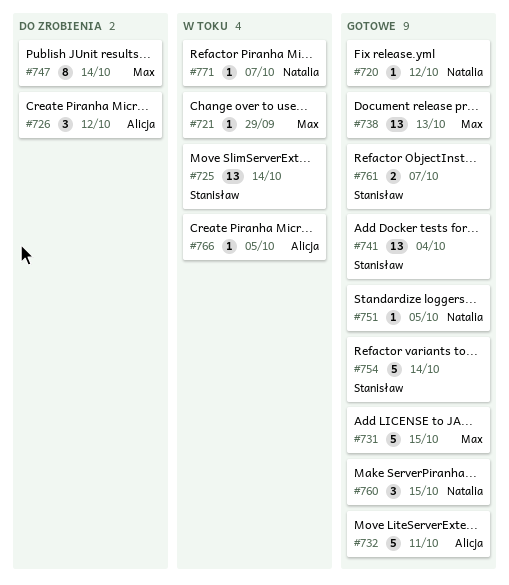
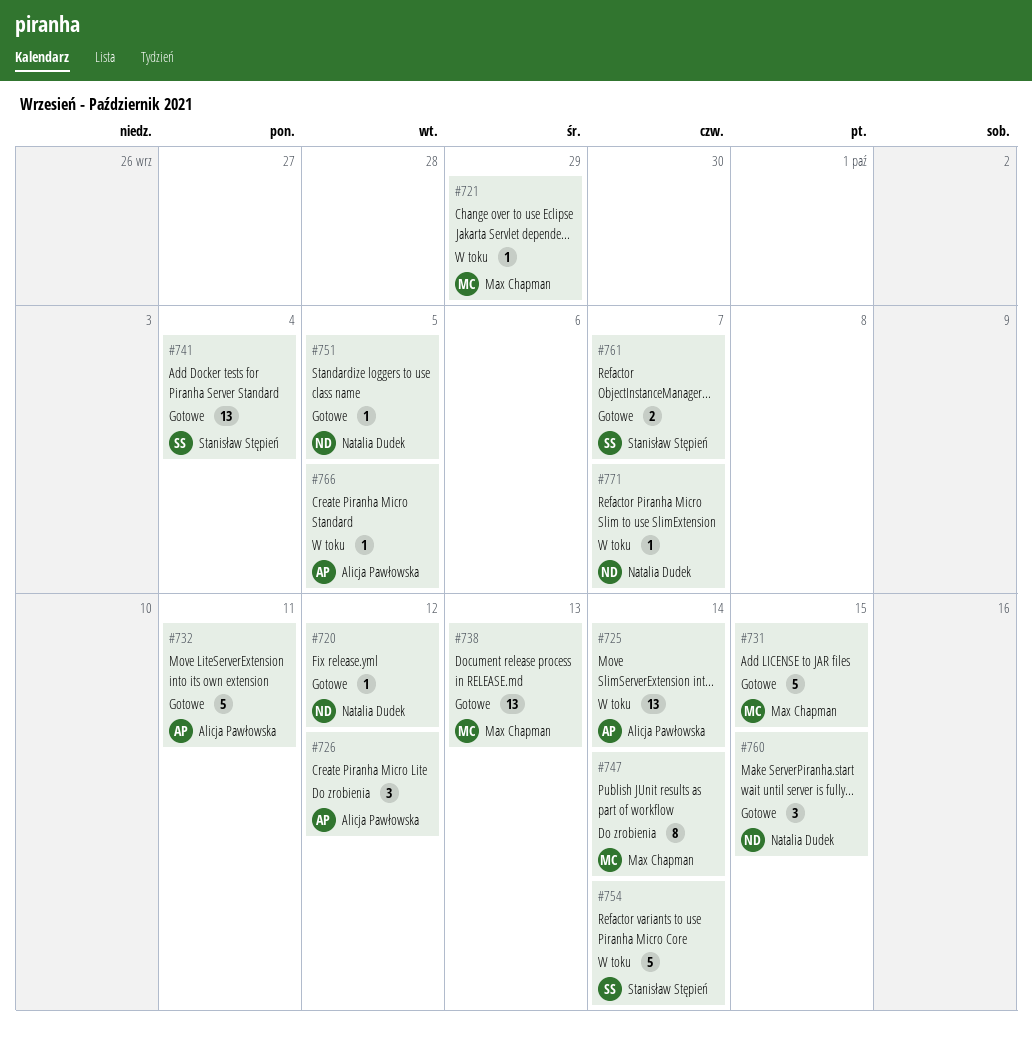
#725, owner: Stanisław Stępień -> Alicja Pawłowska
#754, status: Gotowe -> W toku

